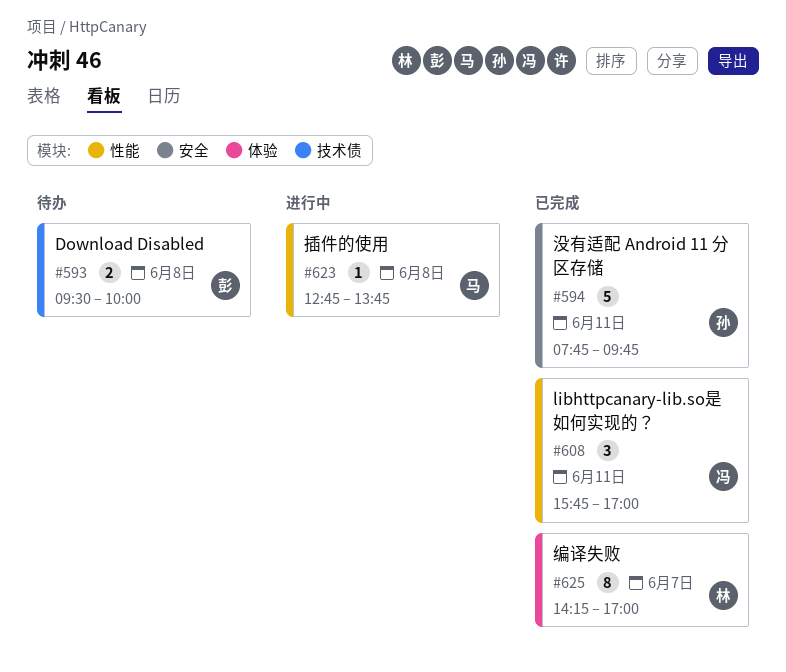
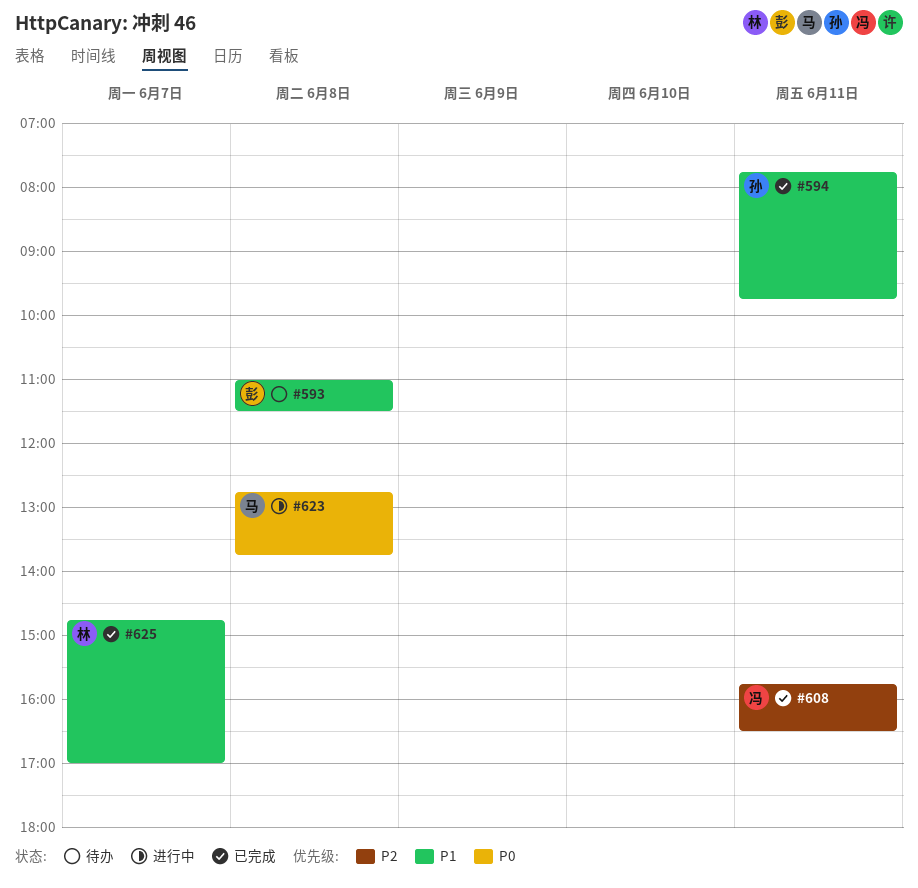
#593, begins: 09:30 -> 11:00
#593, ends: 10:00 -> 11:30
#608, ends: 17:00 -> 16:30
#625, begins: 14:15 -> 14:45

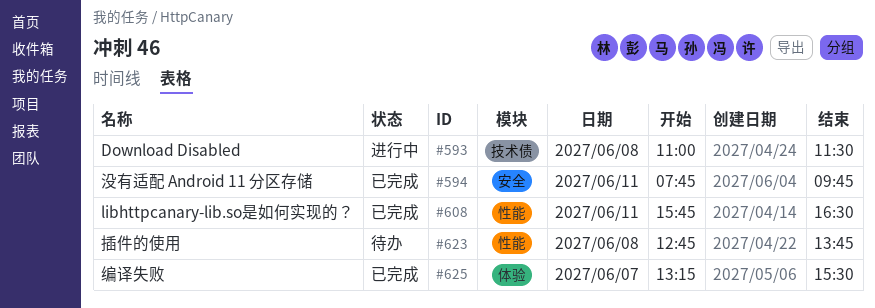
#593, status: 待办 -> 进行中
#623, status: 进行中 -> 待办
#625, begins: 14:45 -> 13:15
#625, ends: 17:00 -> 15:30

